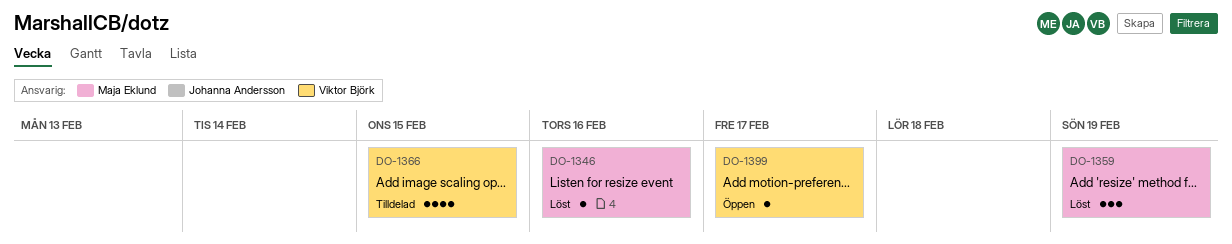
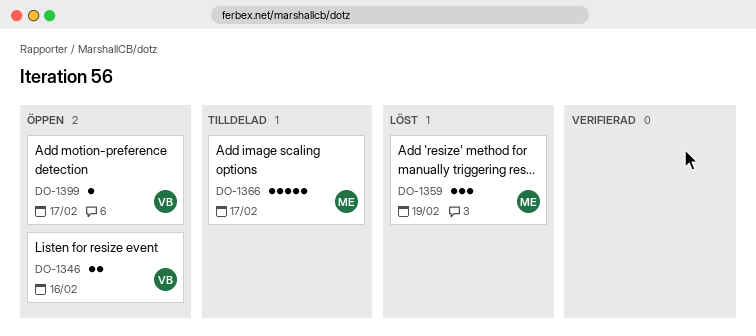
DO-1346, status: Löst -> Öppen
DO-1346, owner: Maja Eklund -> Viktor Björk
DO-1346, estimate: 1 -> 2
DO-1366, owner: Viktor Björk -> Maja Eklund
DO-1366, estimate: 4 -> 5
DO-1366, due: Feb 15 -> Feb 17

